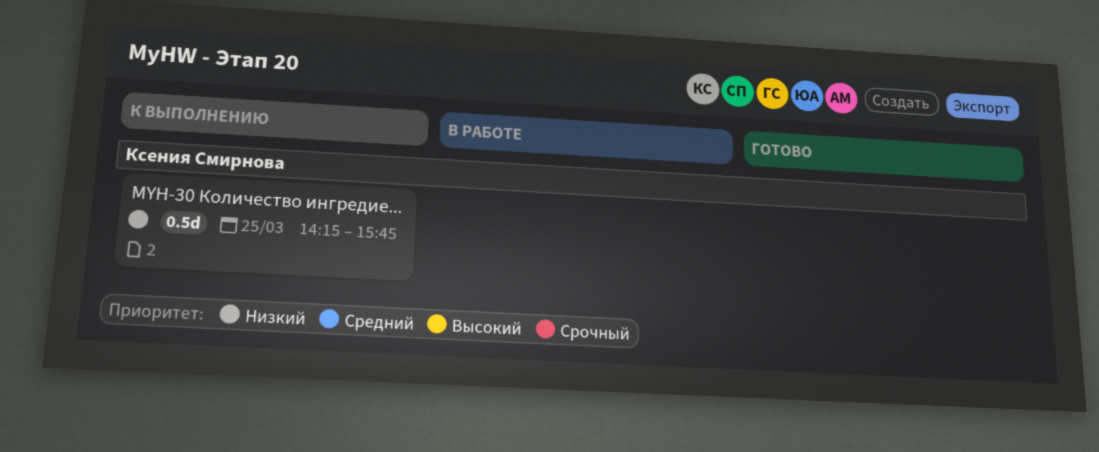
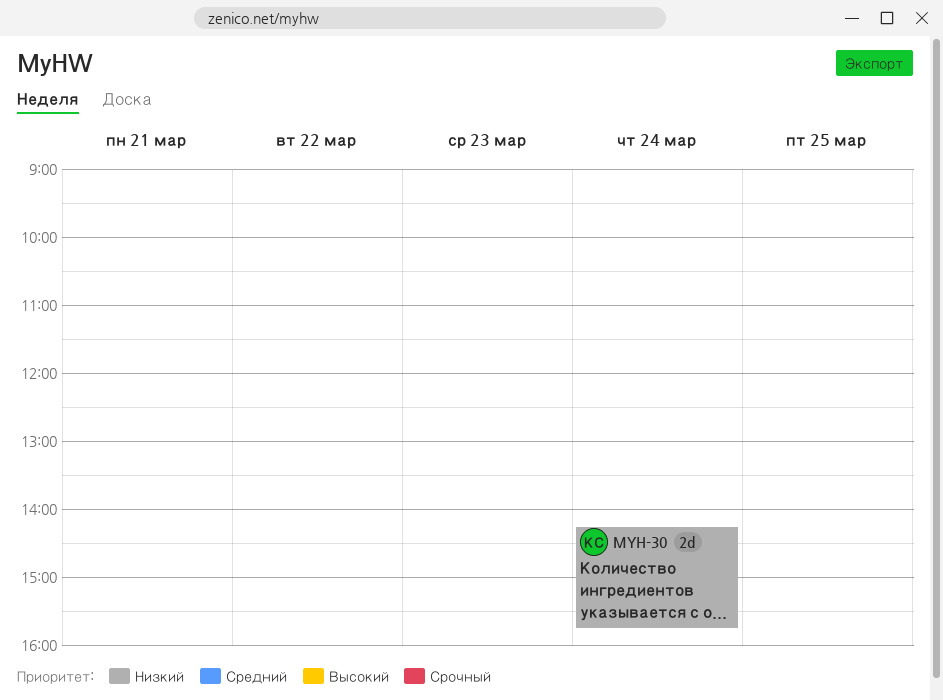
MYH-30, estimate: 0.5d -> 2d
MYH-30, day: Mar 25 -> Mar 24

